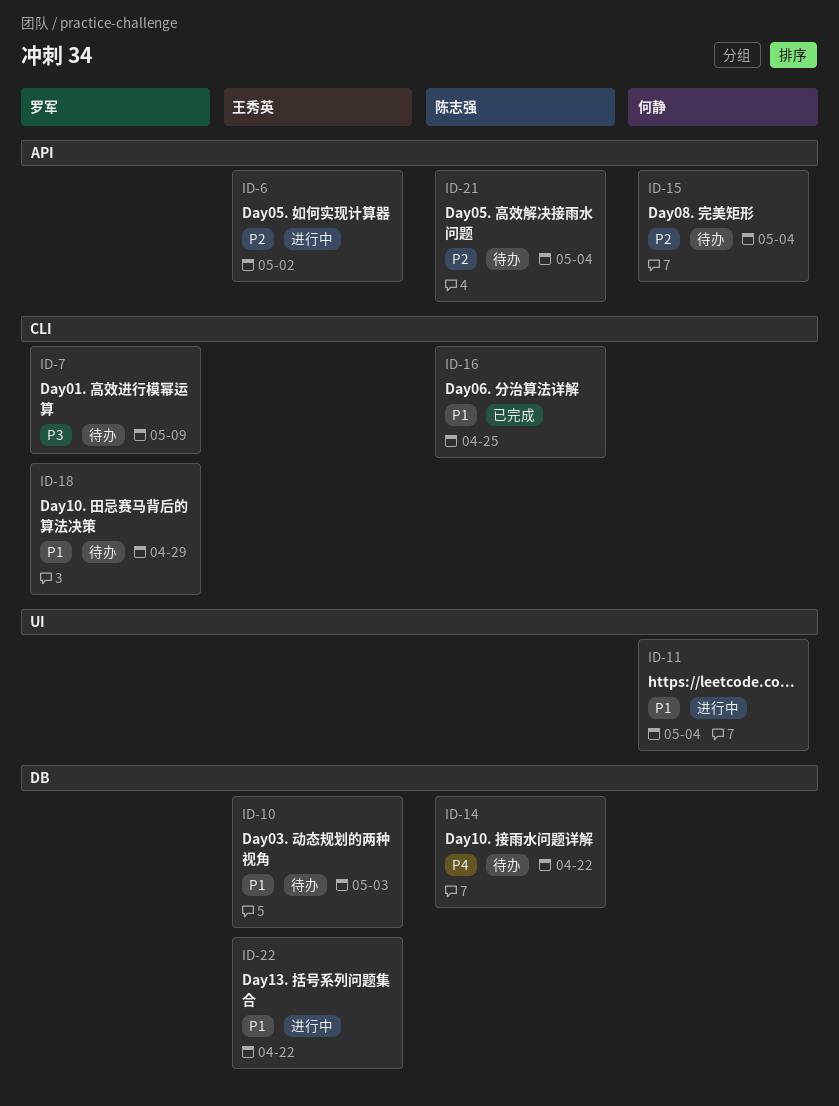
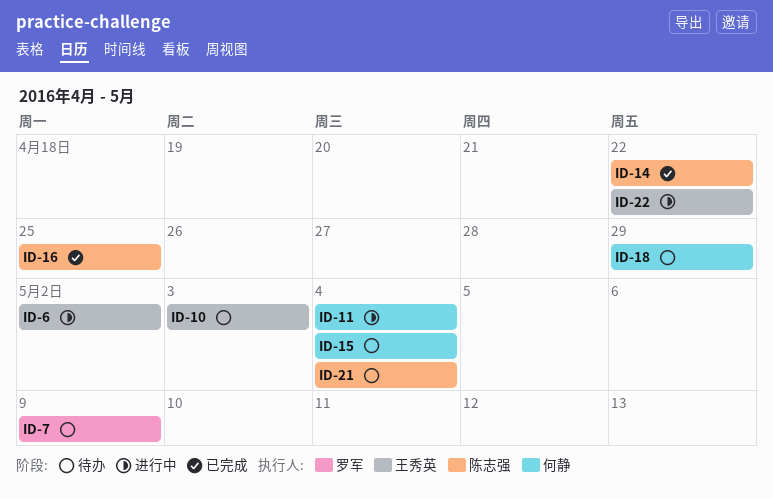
ID-14, status: 待办 -> 已完成
ID-18, owner: 罗军 -> 何静

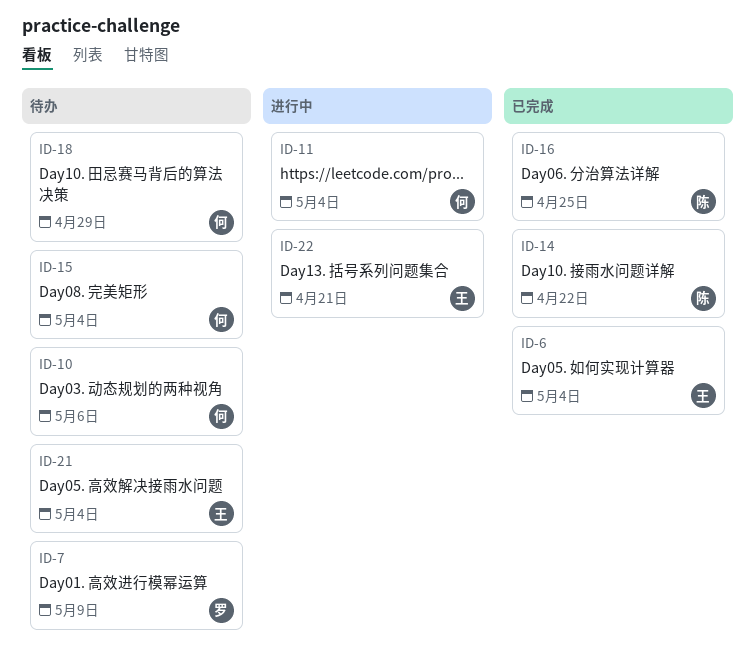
ID-6, status: 进行中 -> 已完成
ID-6, due: May 2 -> May 4
ID-10, owner: 王秀英 -> 何静
ID-10, due: May 3 -> May 6
ID-21, owner: 陈志强 -> 王秀英
ID-22, due: Apr 22 -> Apr 21

